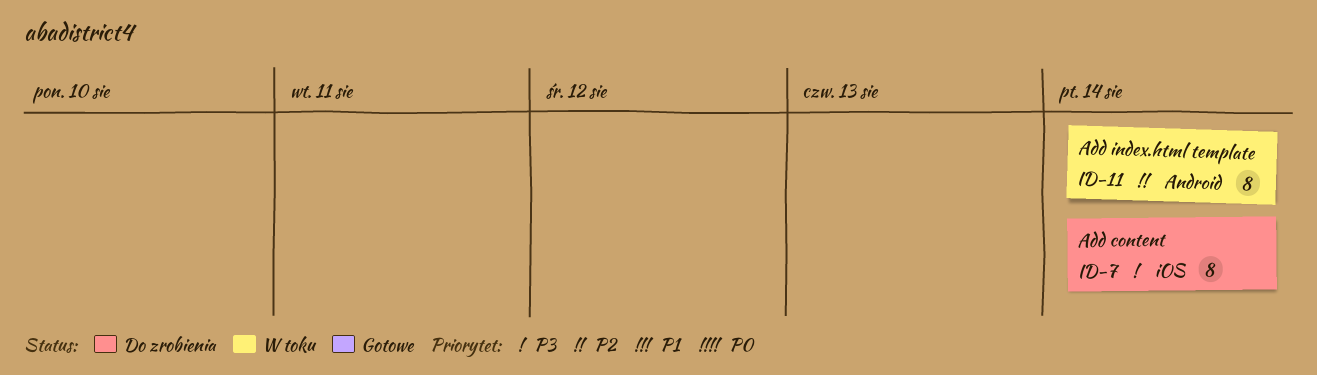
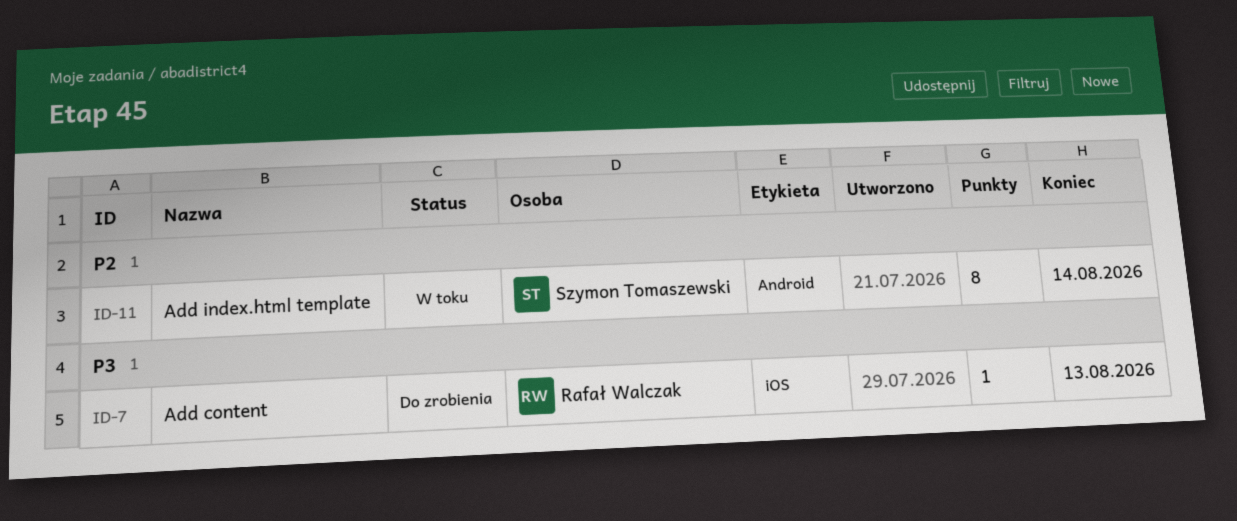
ID-7, estimate: 8 -> 1
ID-7, due: Aug 14 -> Aug 13

